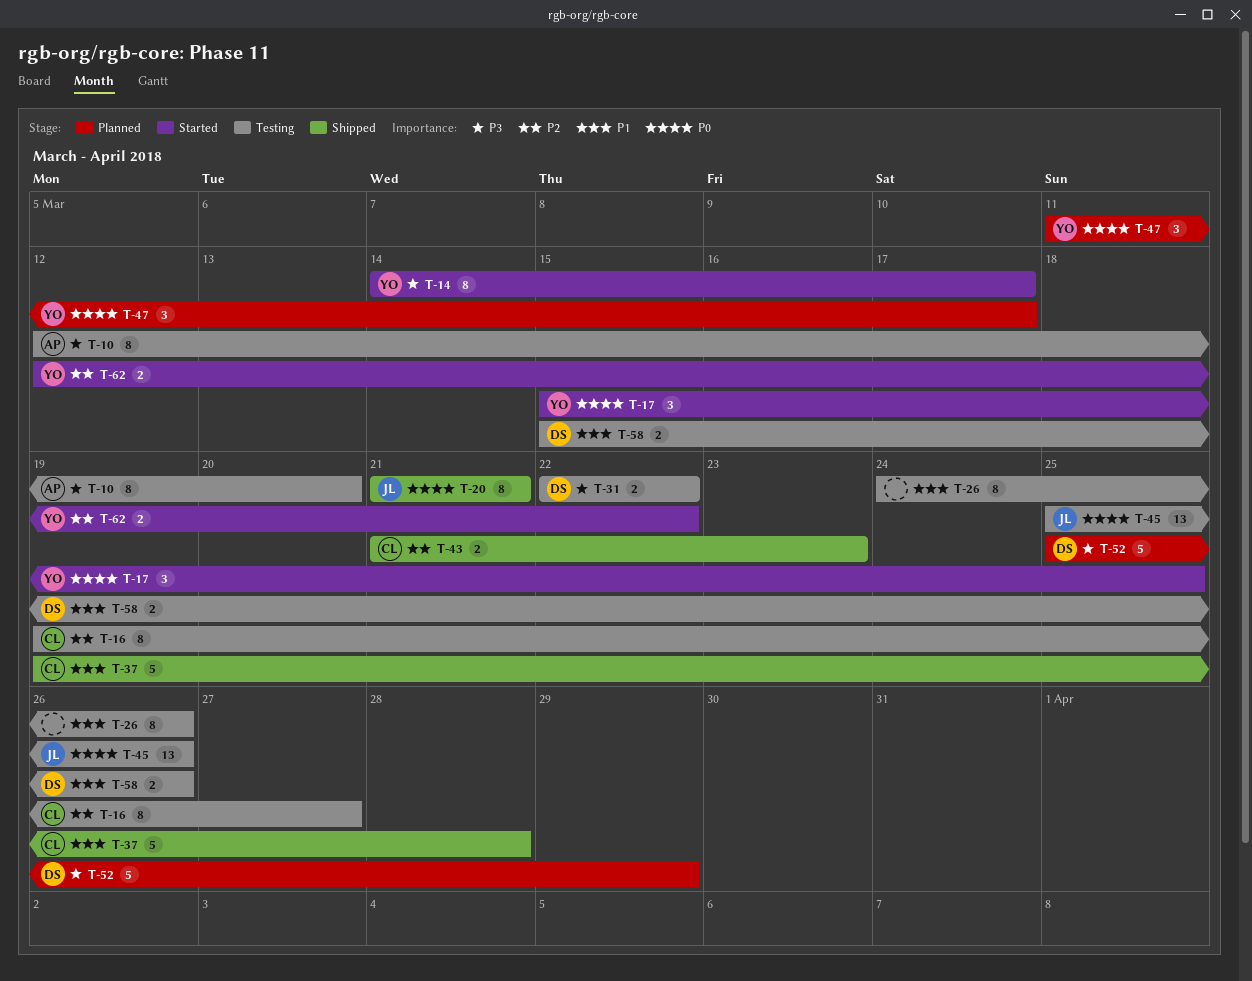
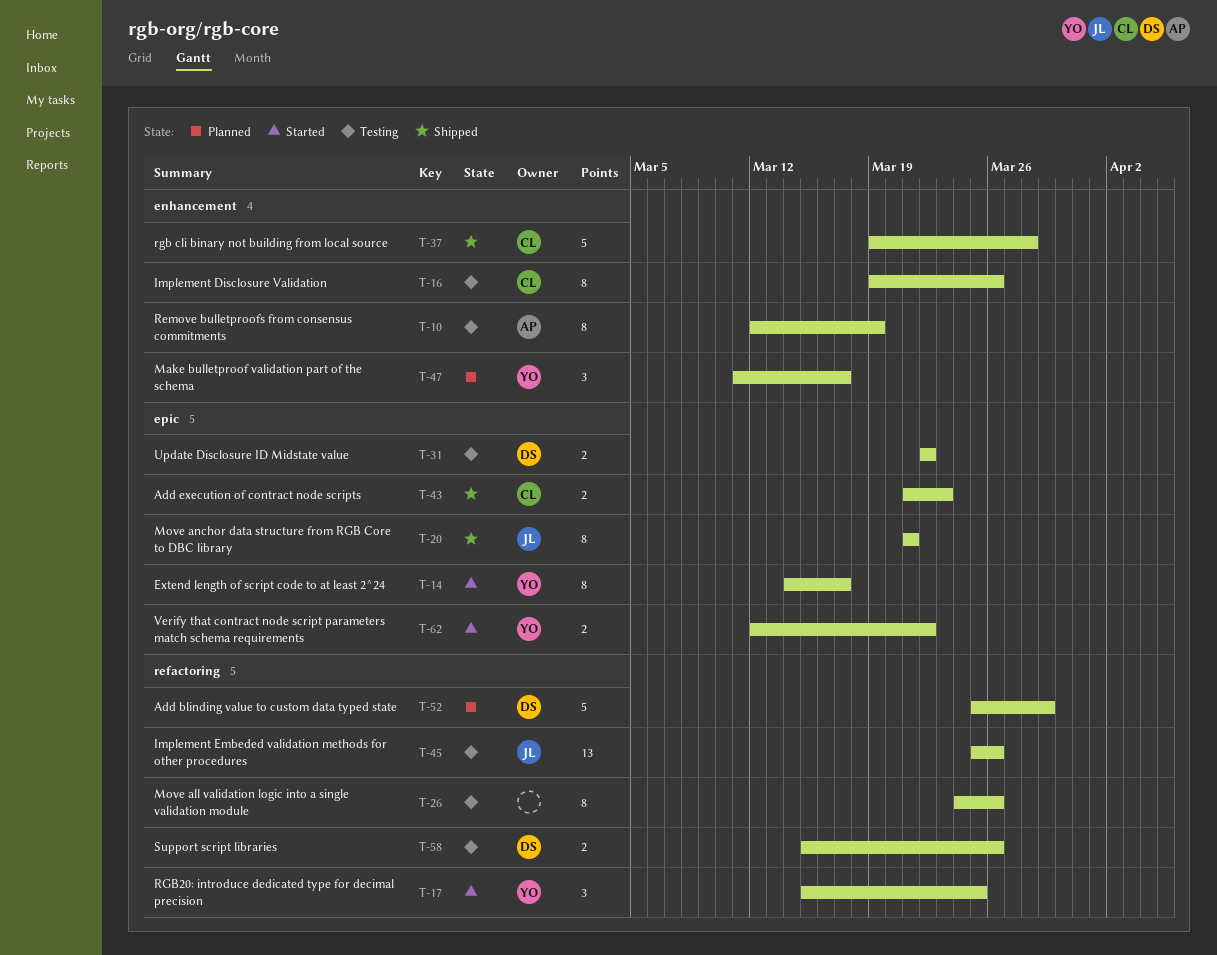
T-10, due: Mar 20 -> Mar 19
T-16, due: Mar 27 -> Mar 26

